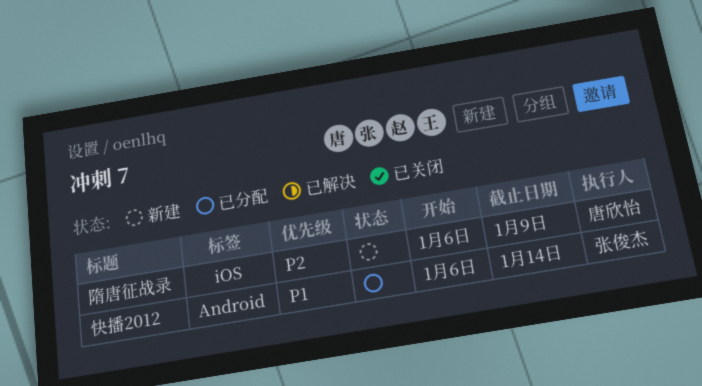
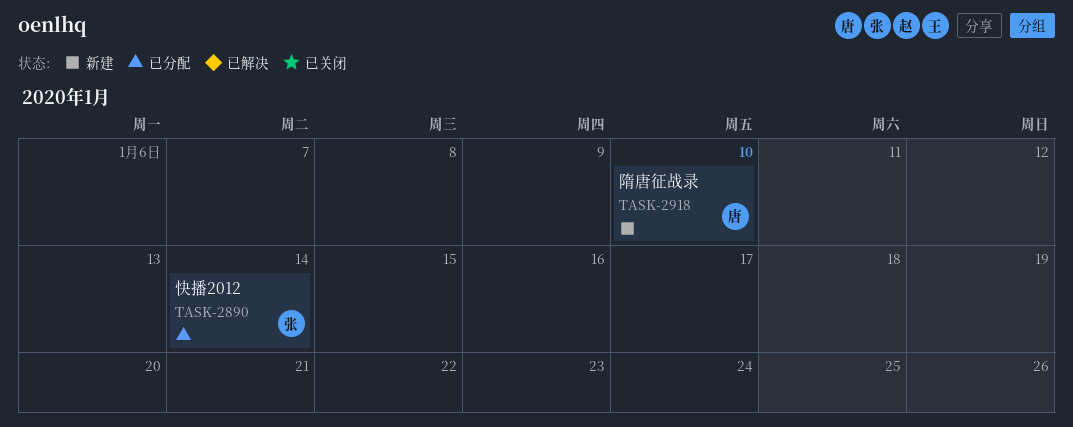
隋唐征战录, due: Jan 9 -> Jan 10

